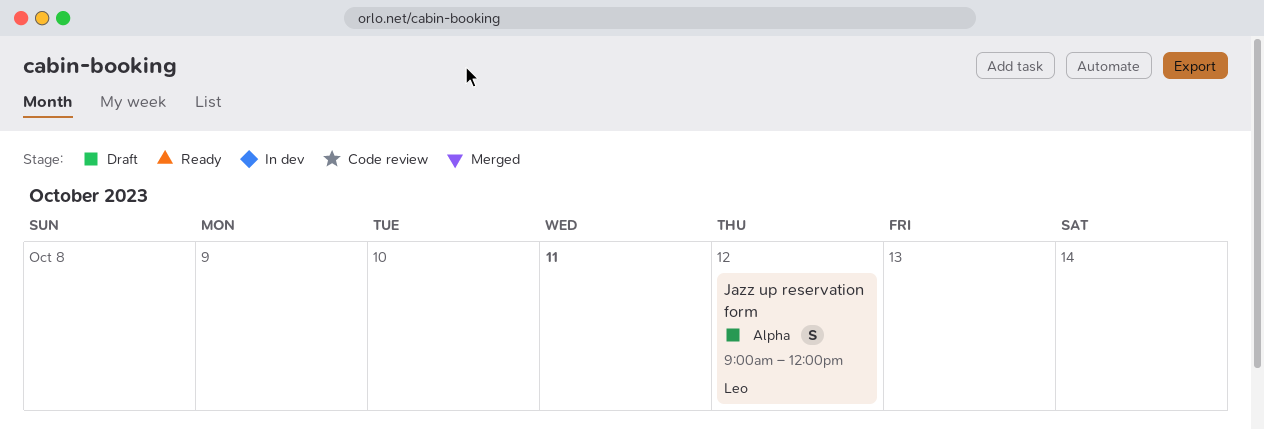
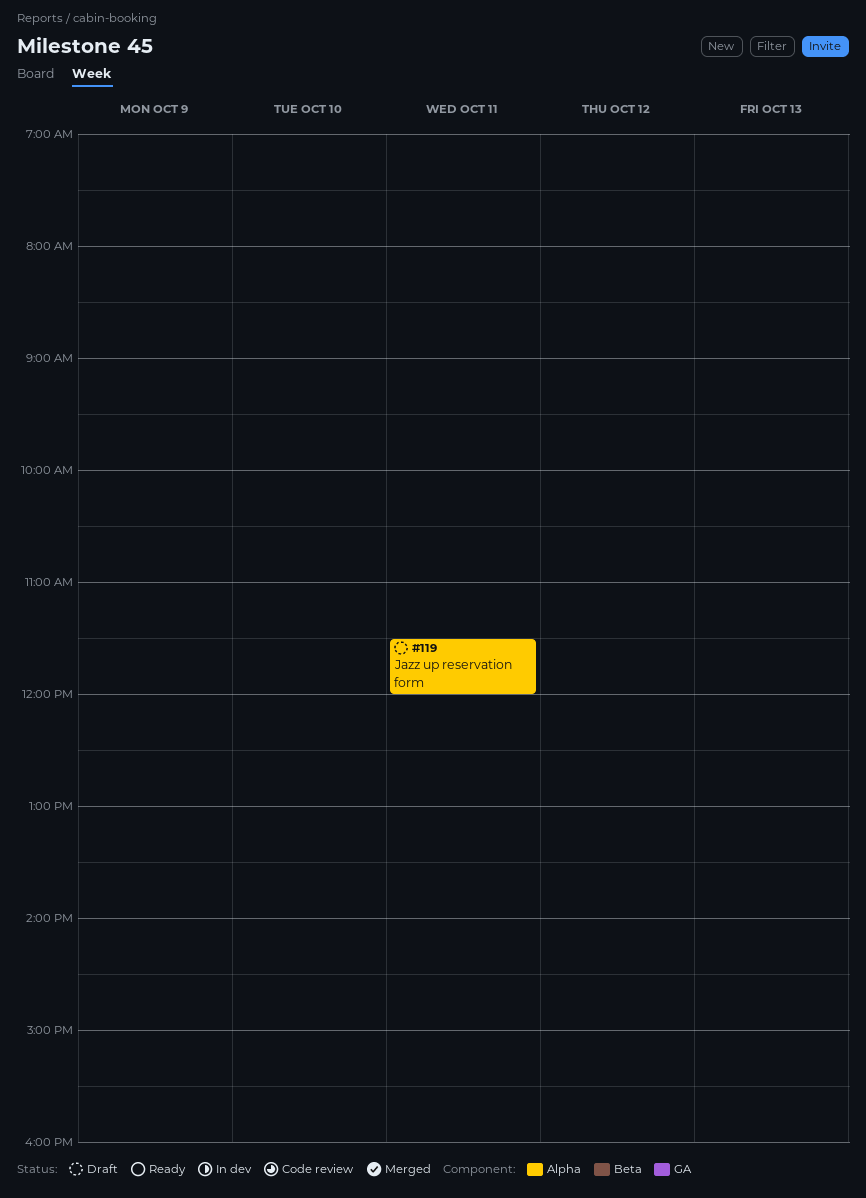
Jazz up reservation form, day: Oct 12 -> Oct 11
Jazz up reservation form, begins: 09:00 -> 11:30

